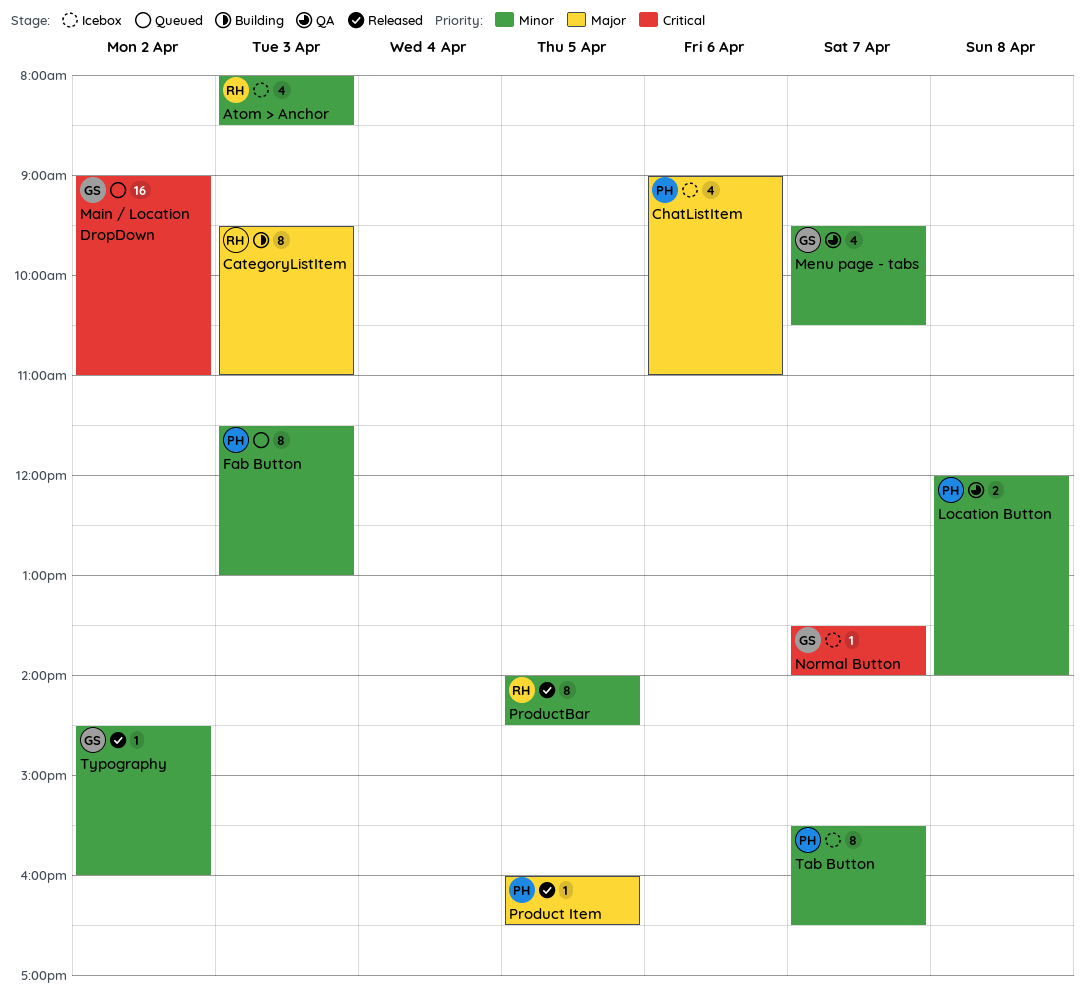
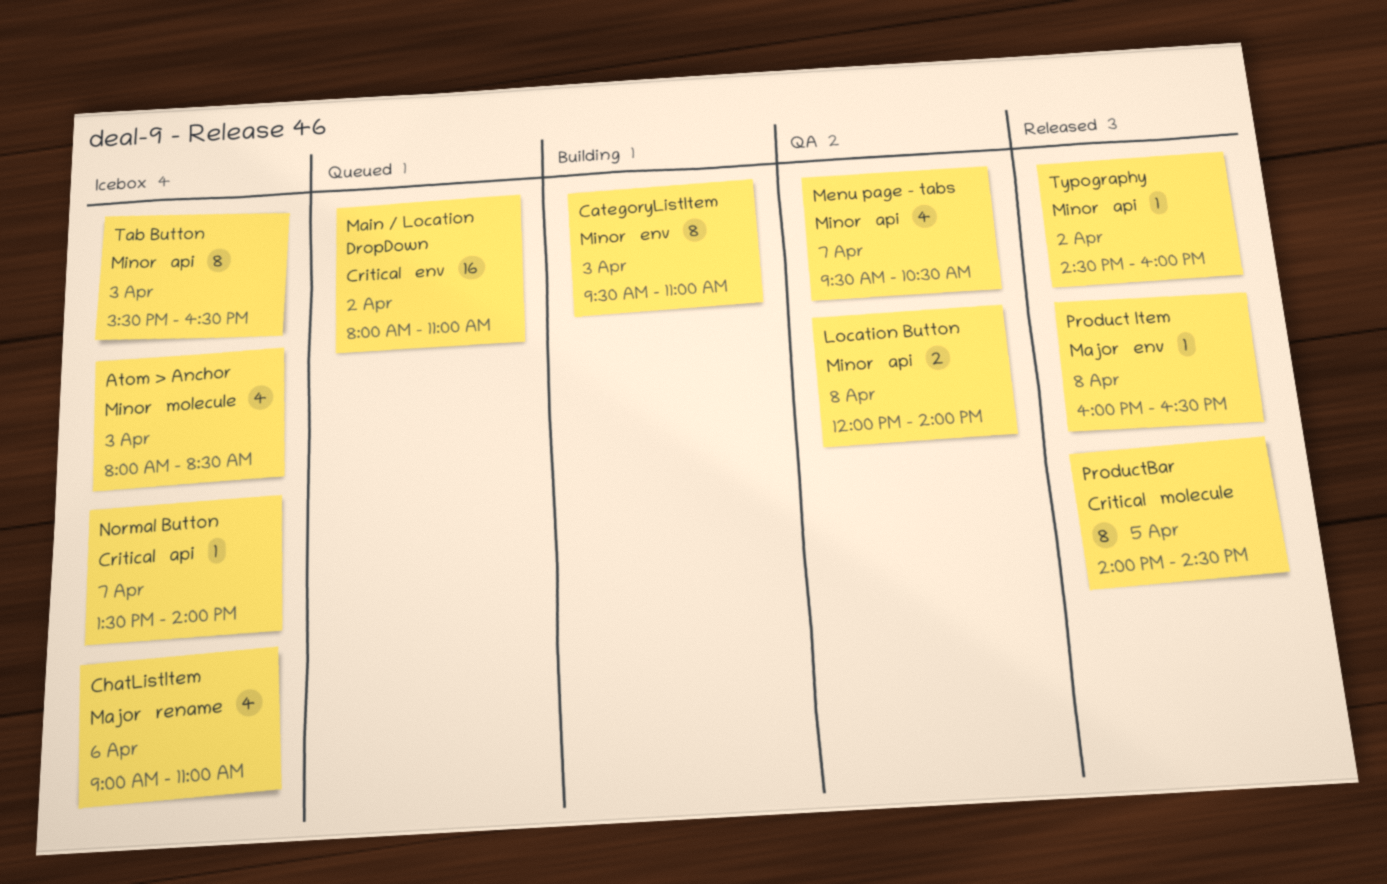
CategoryListItem, priority: Major -> Minor
Fab Button: present -> none
Main / Location DropDown, begins: 09:00 -> 08:00
Product Item, day: Apr 5 -> Apr 8
ProductBar, priority: Minor -> Critical
Tab Button, day: Apr 7 -> Apr 3

